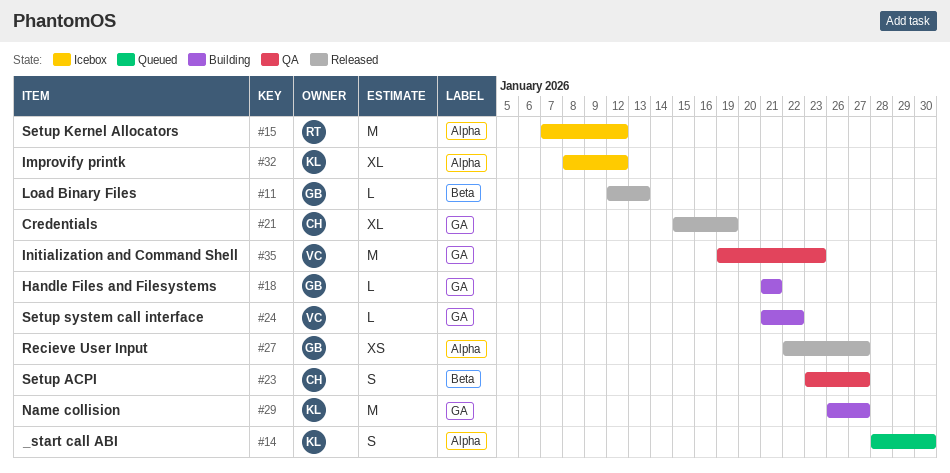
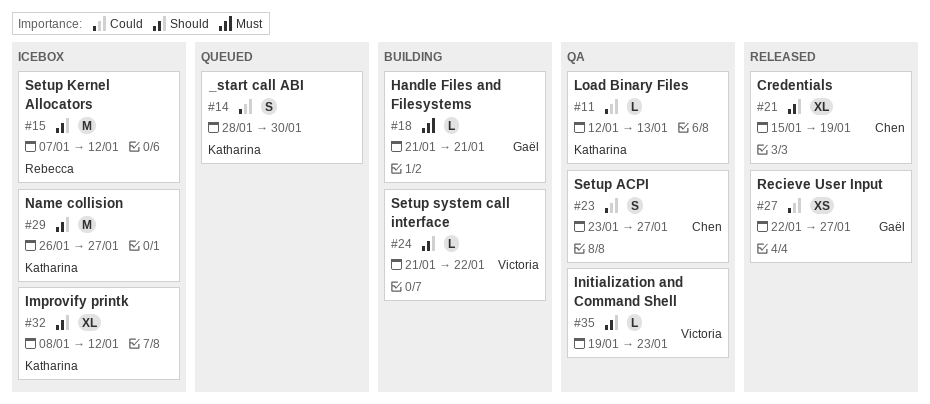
#11, status: Released -> QA
#11, owner: Gaël -> Katharina
#29, status: Building -> Icebox
#35, estimate: M -> L

